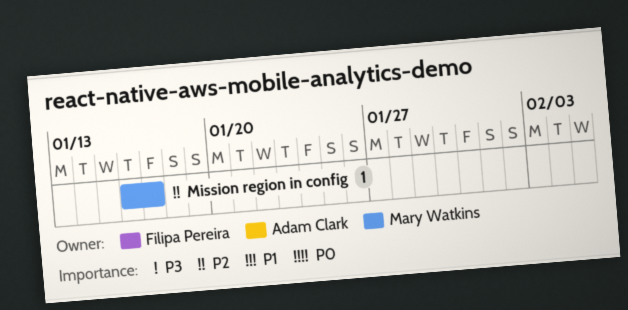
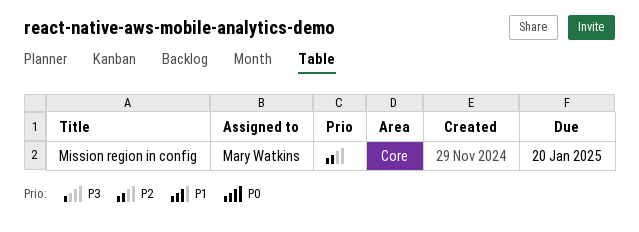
Mission region in config, due: Jan 17 -> Jan 20

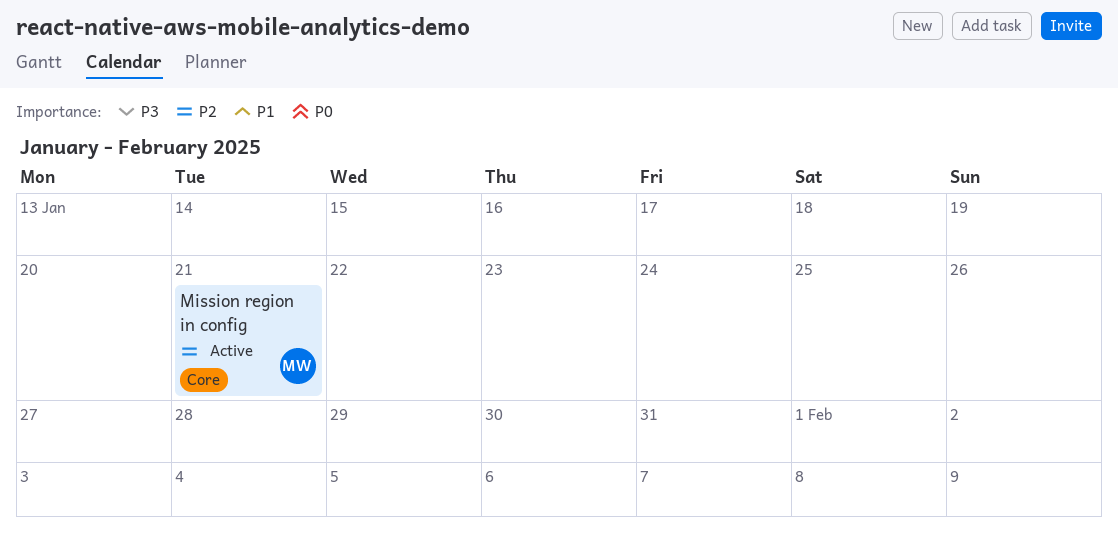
Mission region in config, due: Jan 20 -> Jan 21

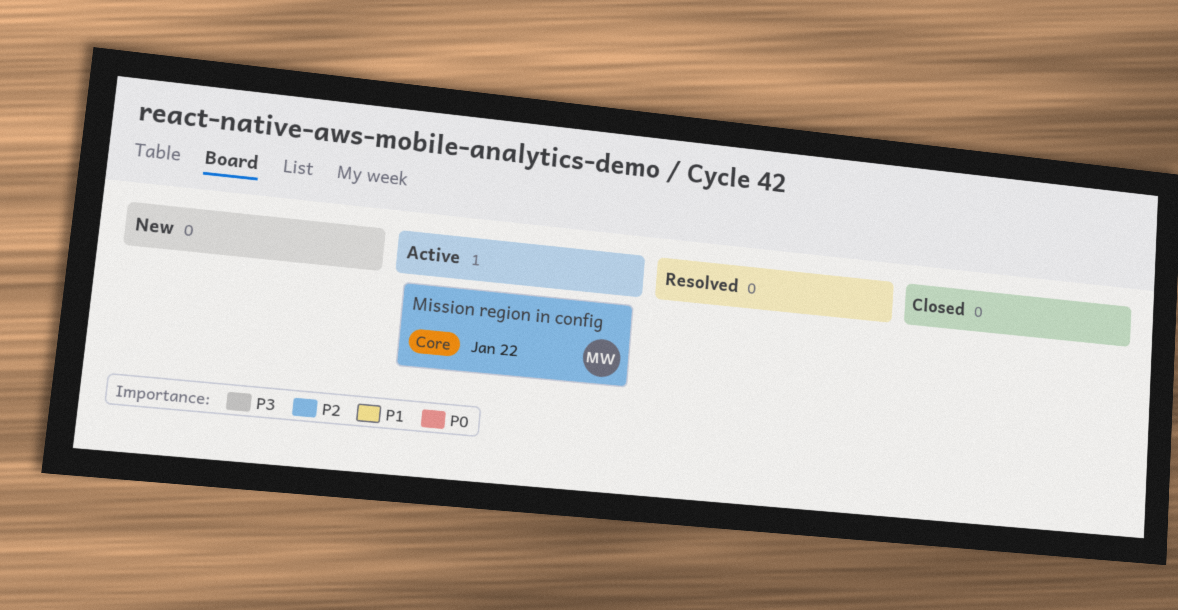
Mission region in config, due: Jan 21 -> Jan 22

